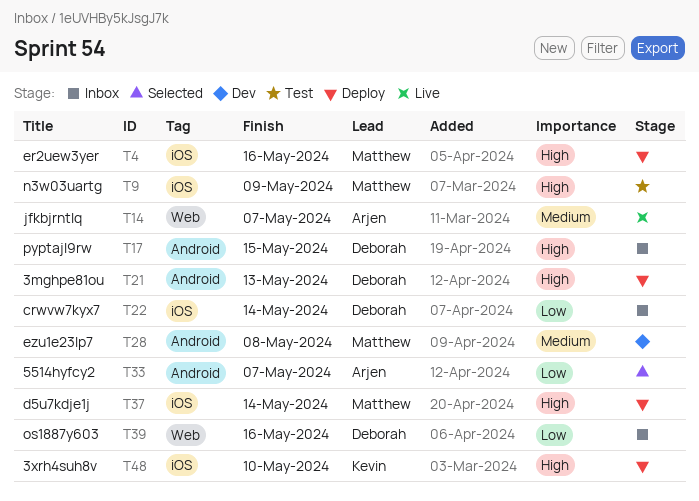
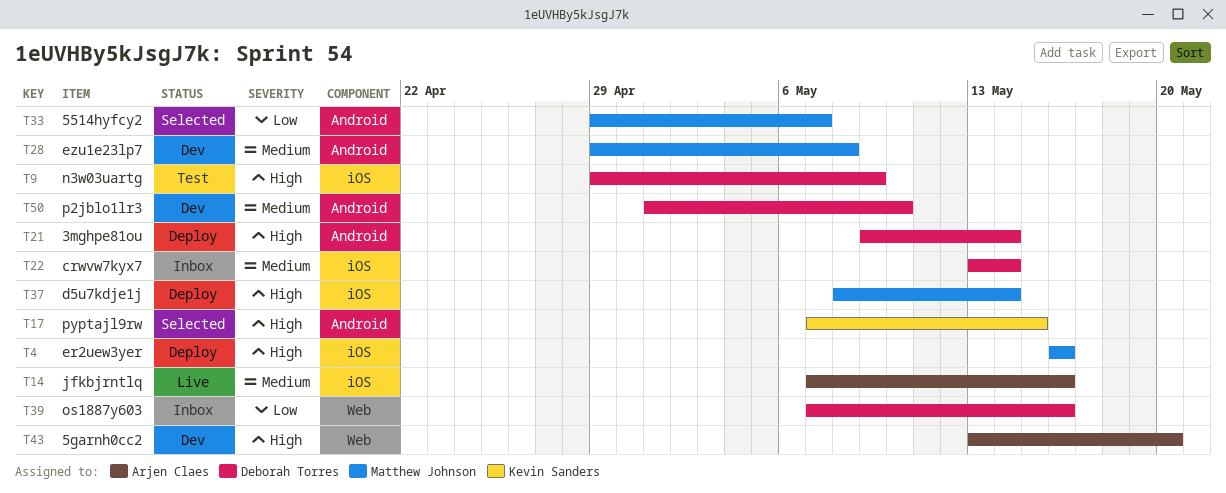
T9, owner: Matthew Johnson -> Deborah Torres
T14, label: Web -> iOS
T14, due: May 7 -> May 16
T17, status: Inbox -> Selected
T17, owner: Deborah Torres -> Kevin Sanders
T21, due: May 13 -> May 14
T22, priority: Low -> Medium
T33, owner: Arjen Claes -> Matthew Johnson
T43: none -> present
T48: present -> none
T50: none -> present

